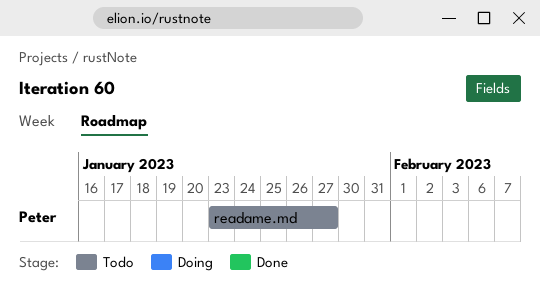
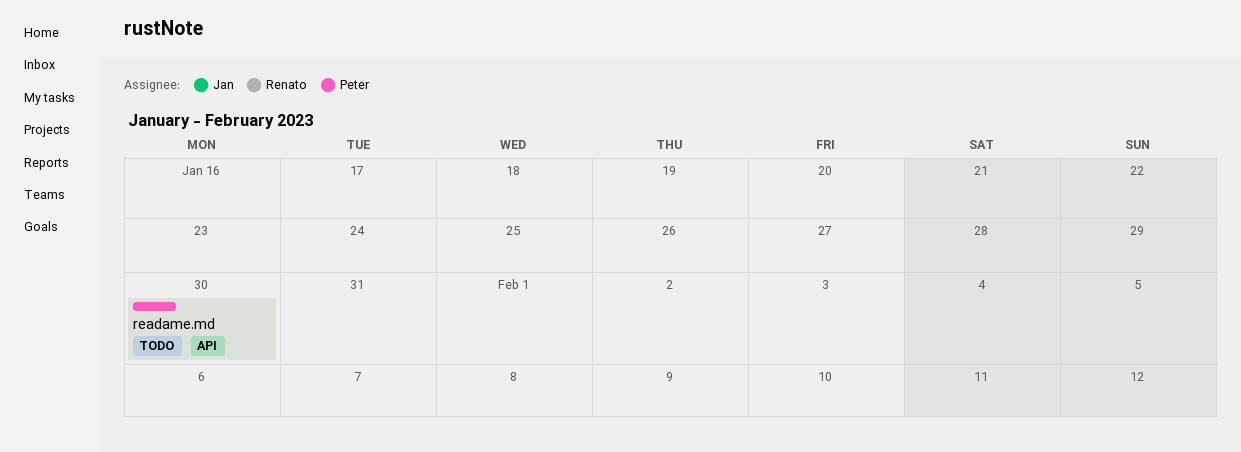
readame.md, due: Jan 27 -> Jan 30

